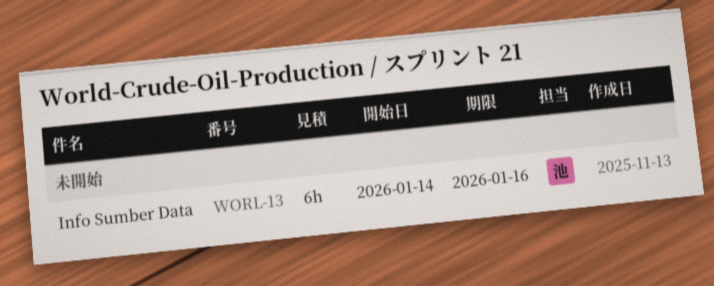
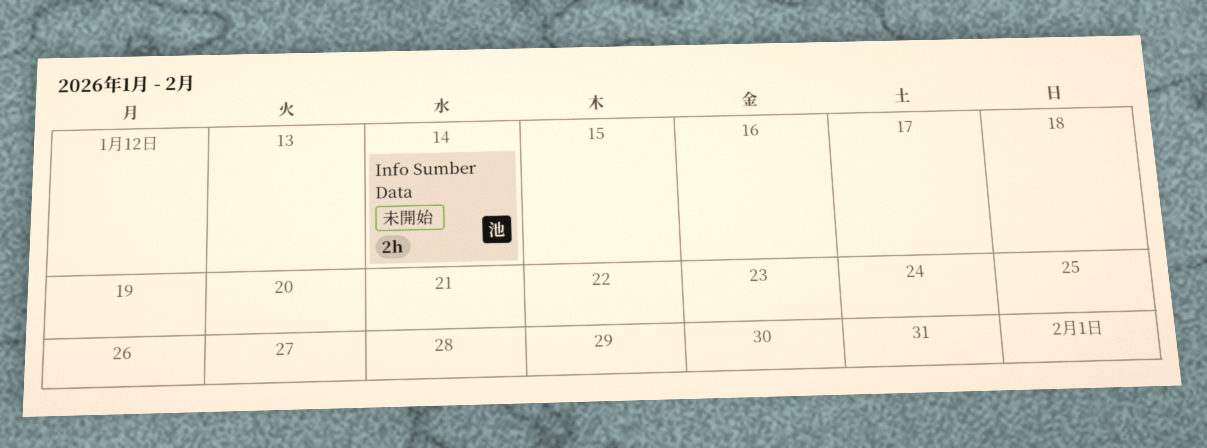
Info Sumber Data, estimate: 6h -> 2h
Info Sumber Data, due: Jan 16 -> Jan 14

